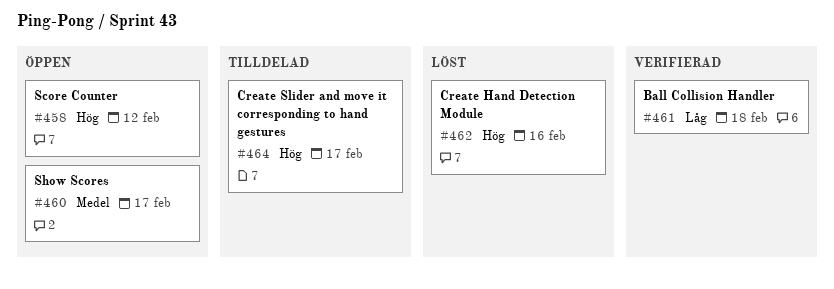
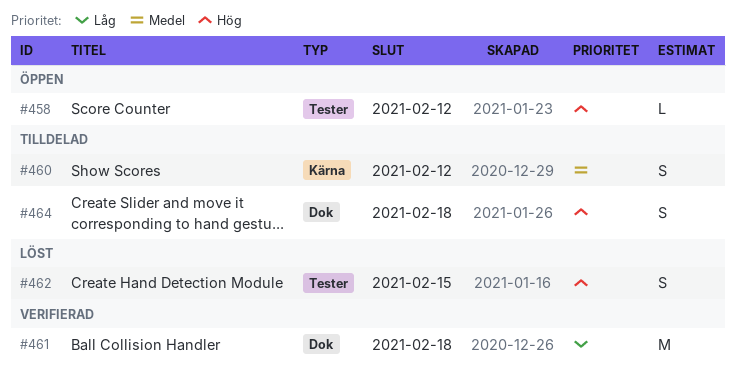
#460, status: Öppen -> Tilldelad
#460, due: Feb 17 -> Feb 12
#462, due: Feb 16 -> Feb 15
#464, due: Feb 17 -> Feb 18

